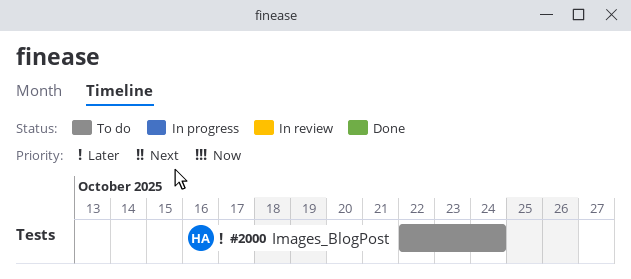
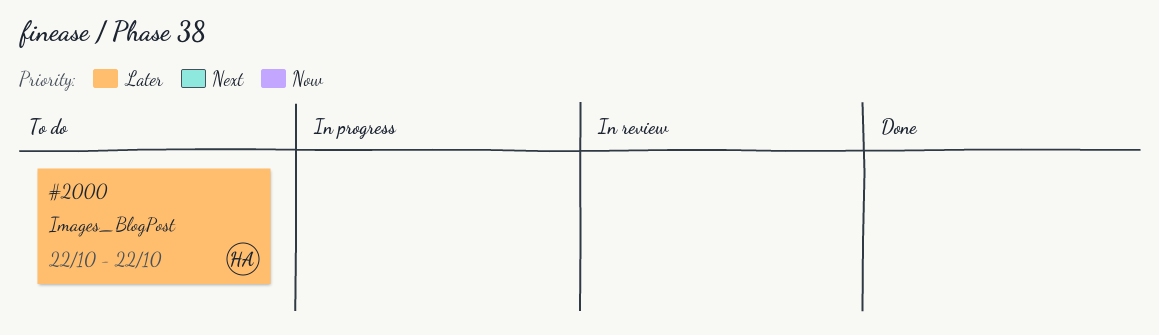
#2000, due: Oct 24 -> Oct 22

